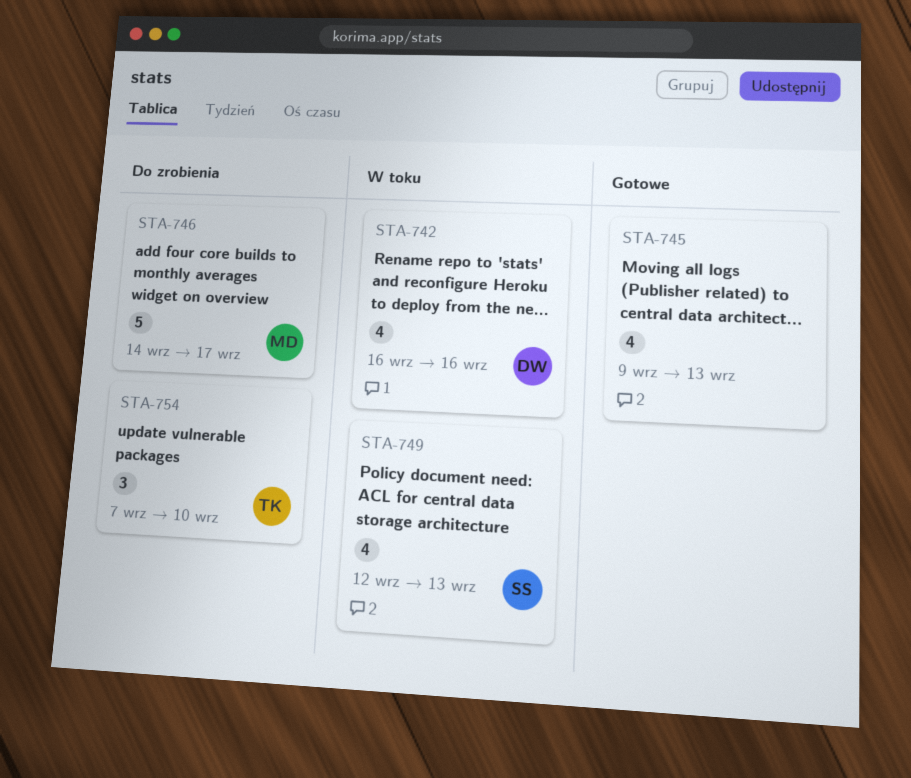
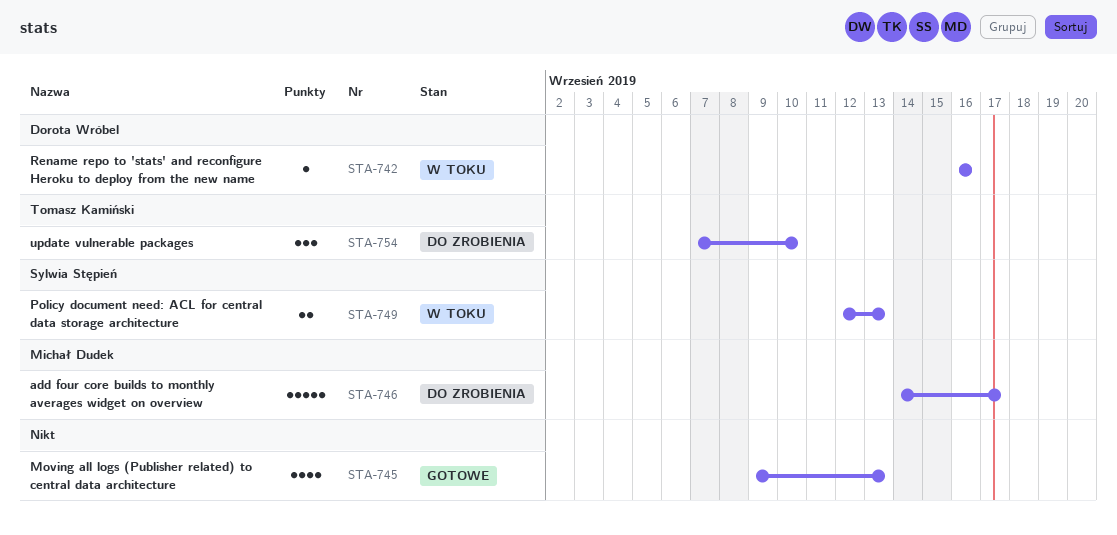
STA-742, estimate: 4 -> 1
STA-749, estimate: 4 -> 2

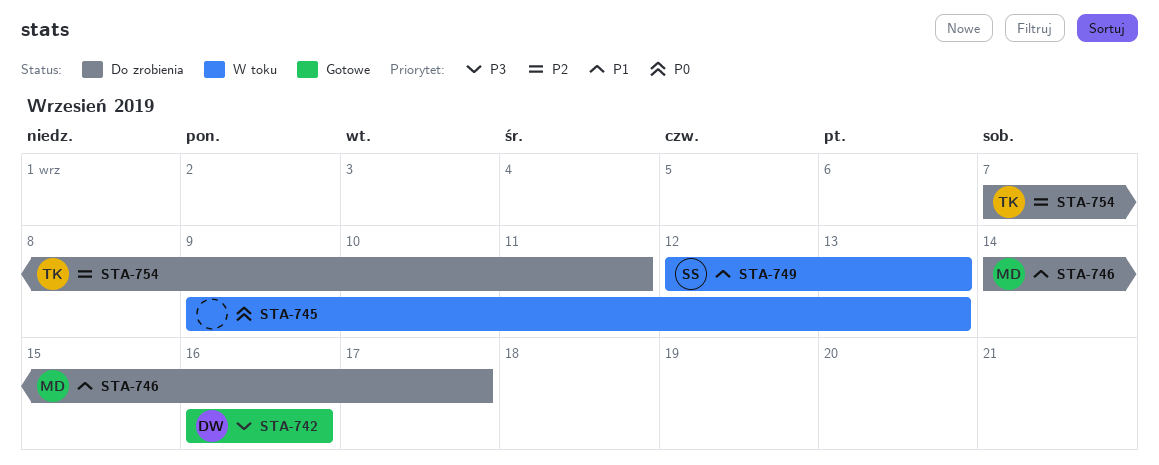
STA-742, status: W toku -> Gotowe
STA-745, status: Gotowe -> W toku
STA-754, due: Sep 10 -> Sep 11

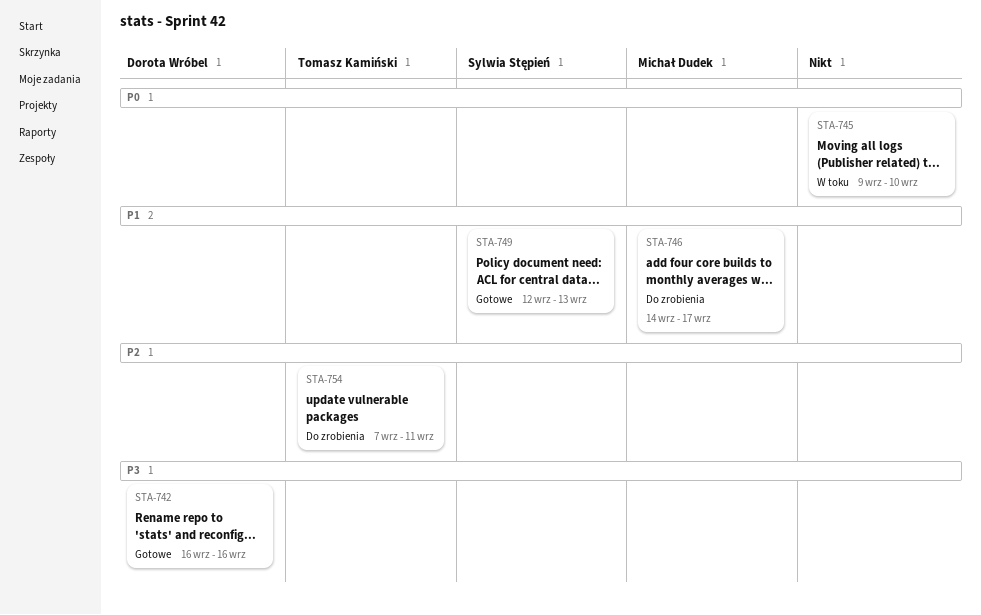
STA-745, due: Sep 13 -> Sep 10
STA-749, status: W toku -> Gotowe

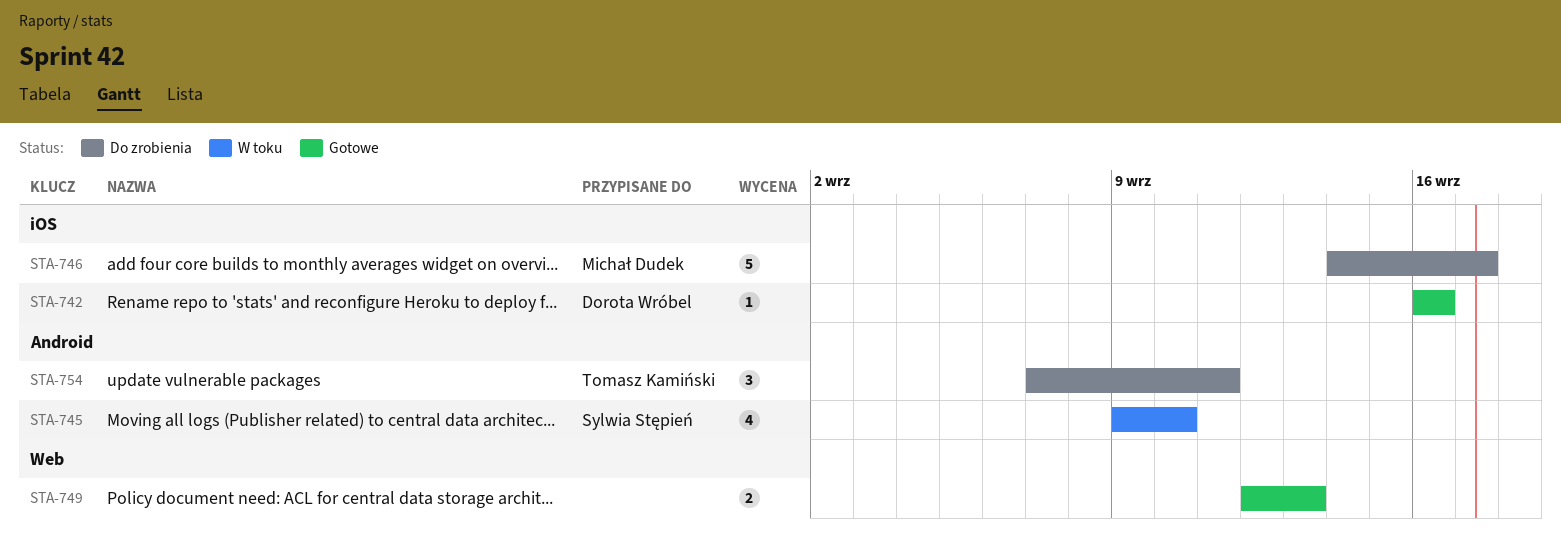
STA-745, owner: none -> Sylwia Stępień
STA-749, owner: Sylwia Stępień -> none

